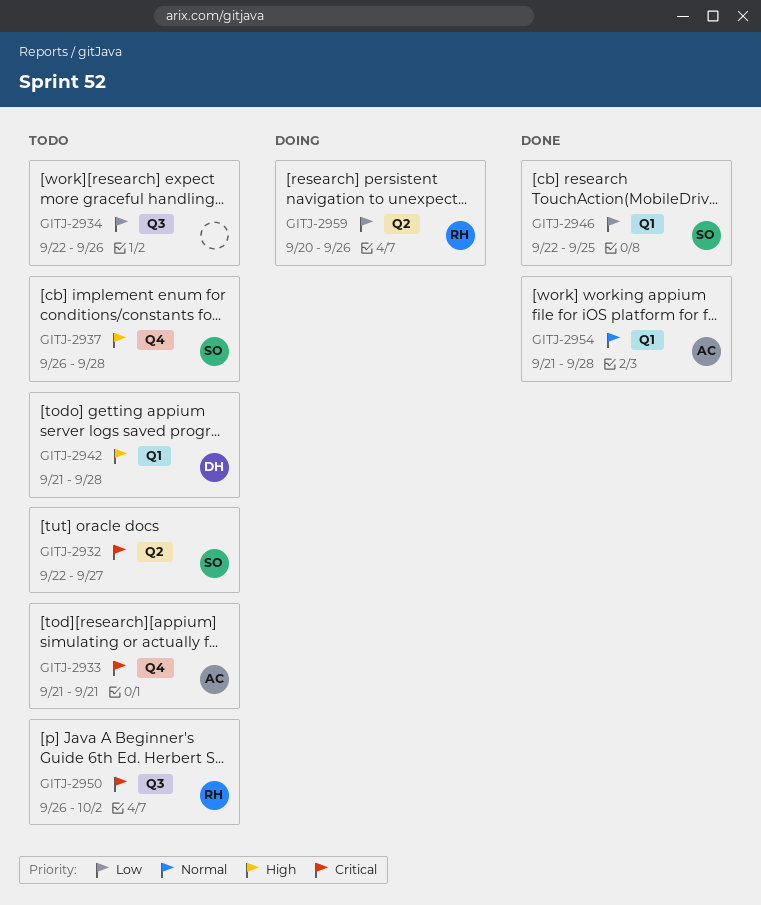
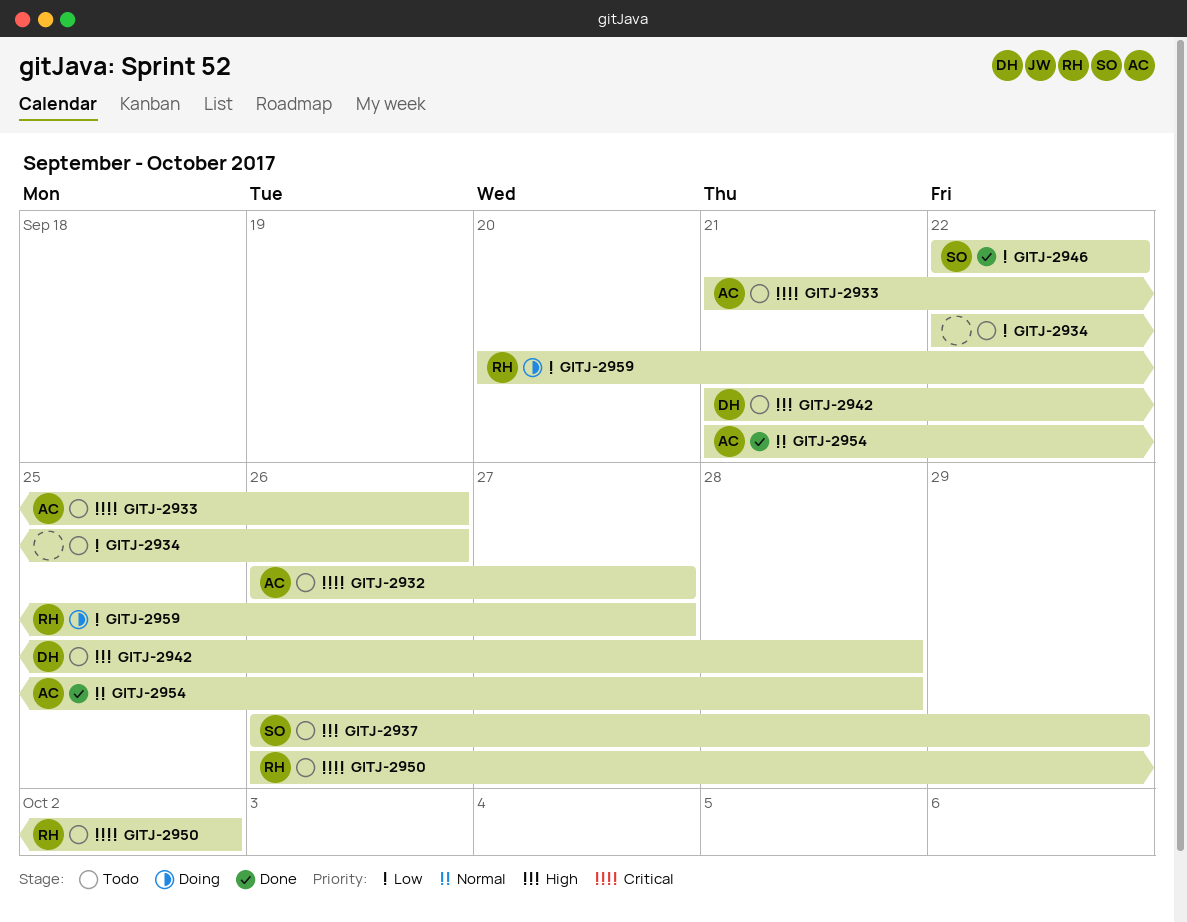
GITJ-2932, owner: SO -> AC
GITJ-2932, start: Sep 22 -> Sep 26
GITJ-2933, due: Sep 21 -> Sep 26
GITJ-2937, due: Sep 28 -> Sep 29
GITJ-2946, due: Sep 25 -> Sep 22
GITJ-2959, due: Sep 26 -> Sep 27

